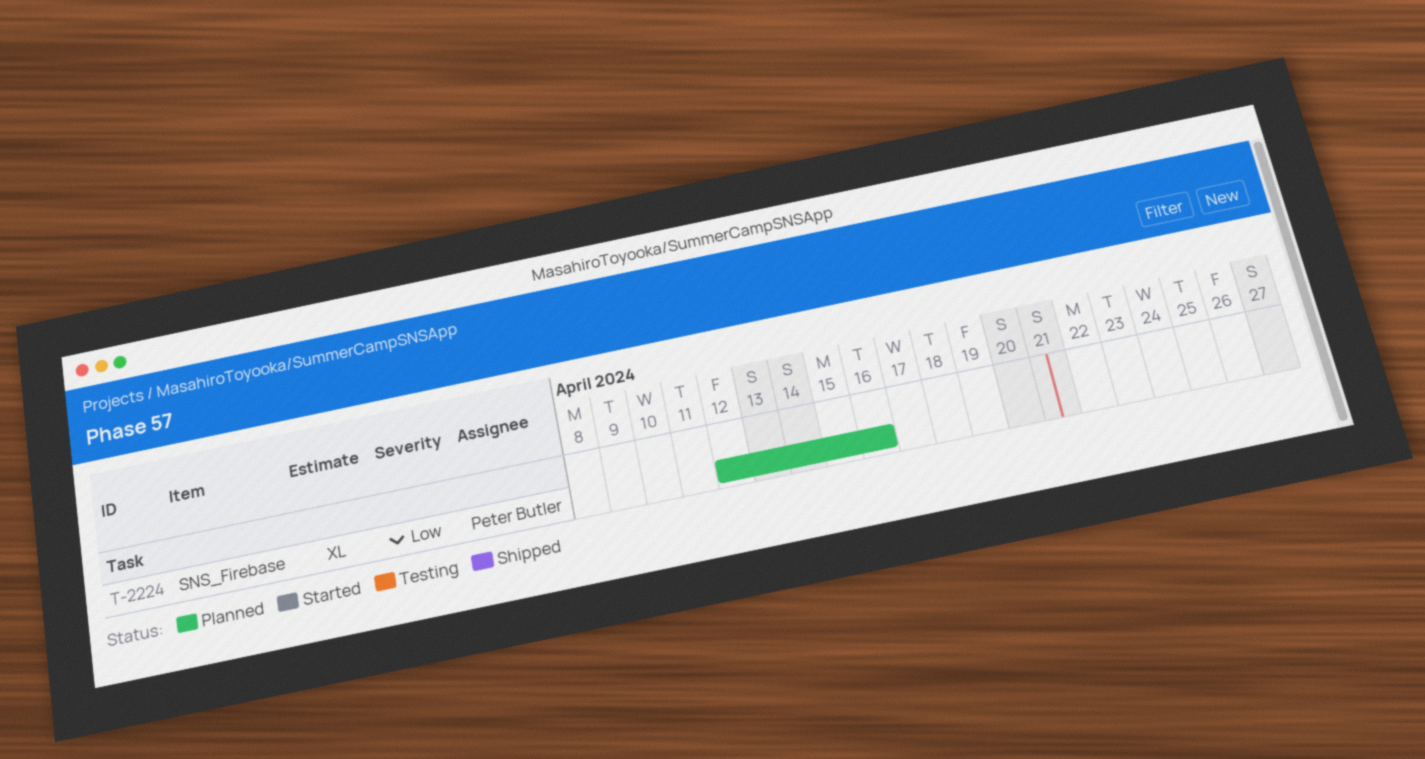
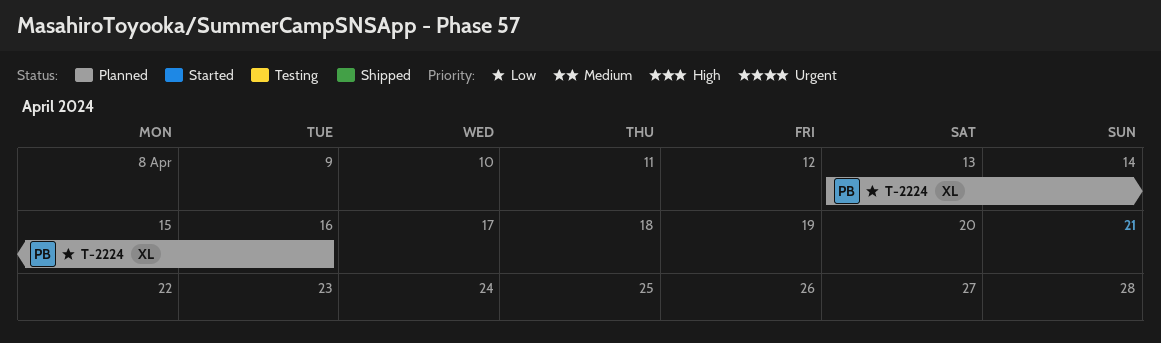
T-2224, start: Apr 12 -> Apr 13

